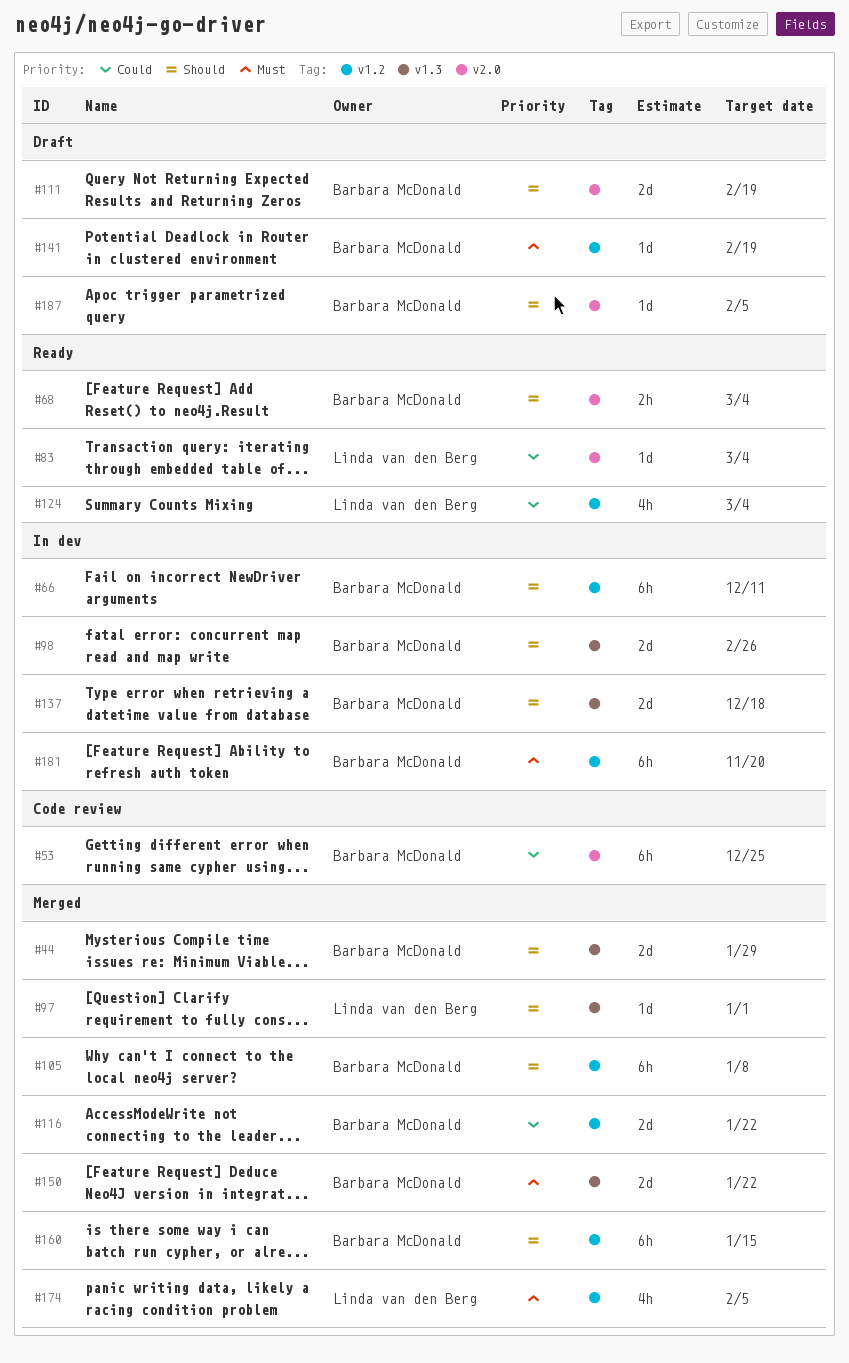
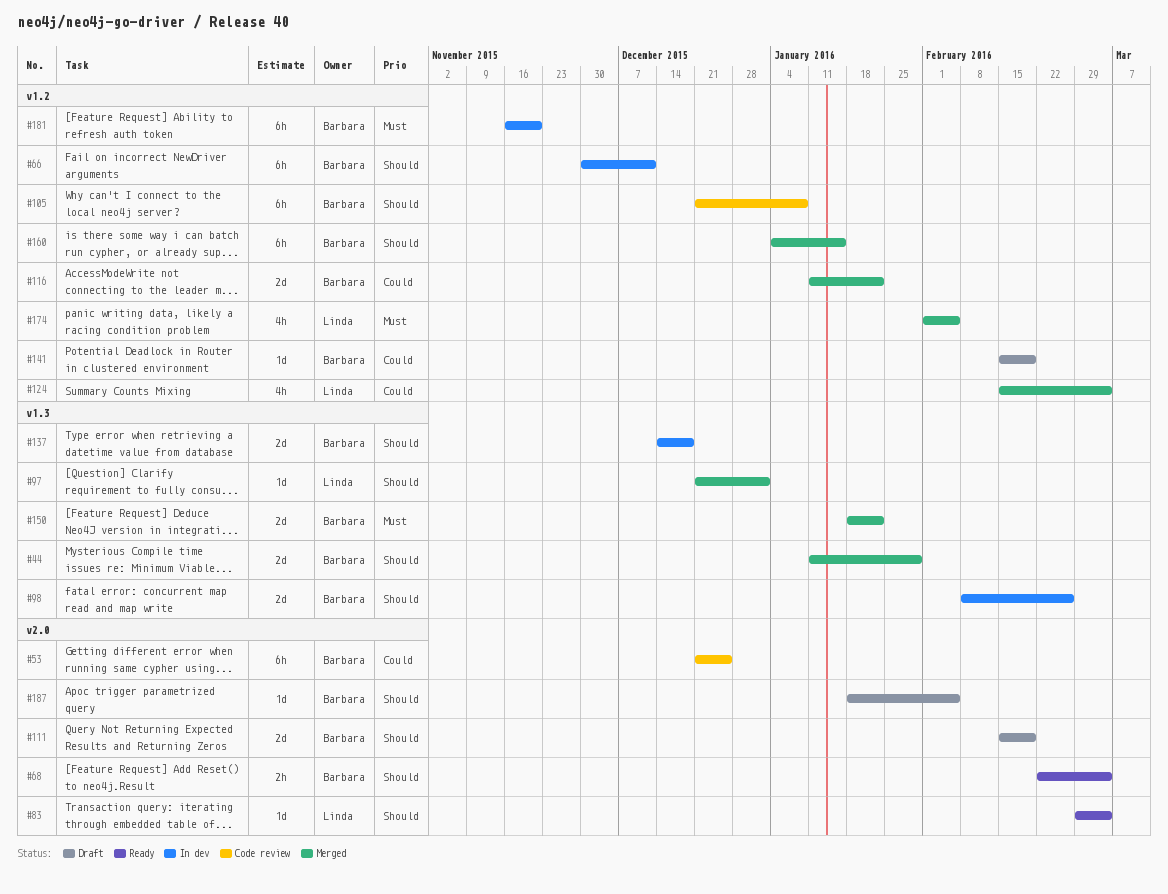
#83, priority: Could -> Should
#105, status: Merged -> Code review
#124, status: Ready -> Merged
#141, priority: Must -> Could

